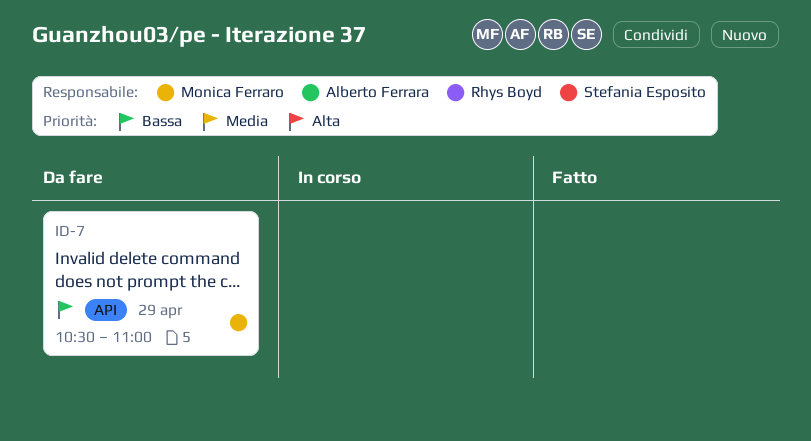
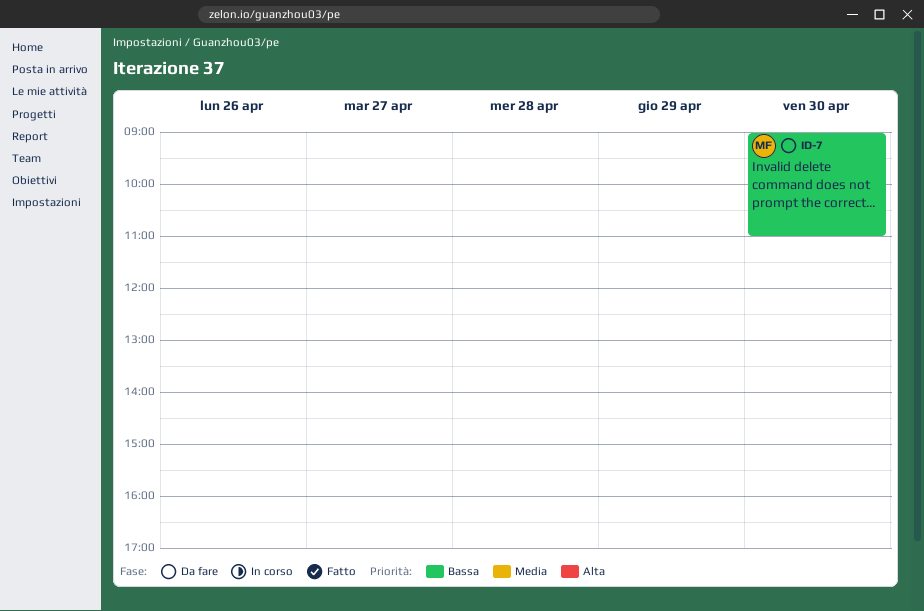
ID-7, day: Apr 29 -> Apr 30
ID-7, begins: 10:30 -> 09:00

